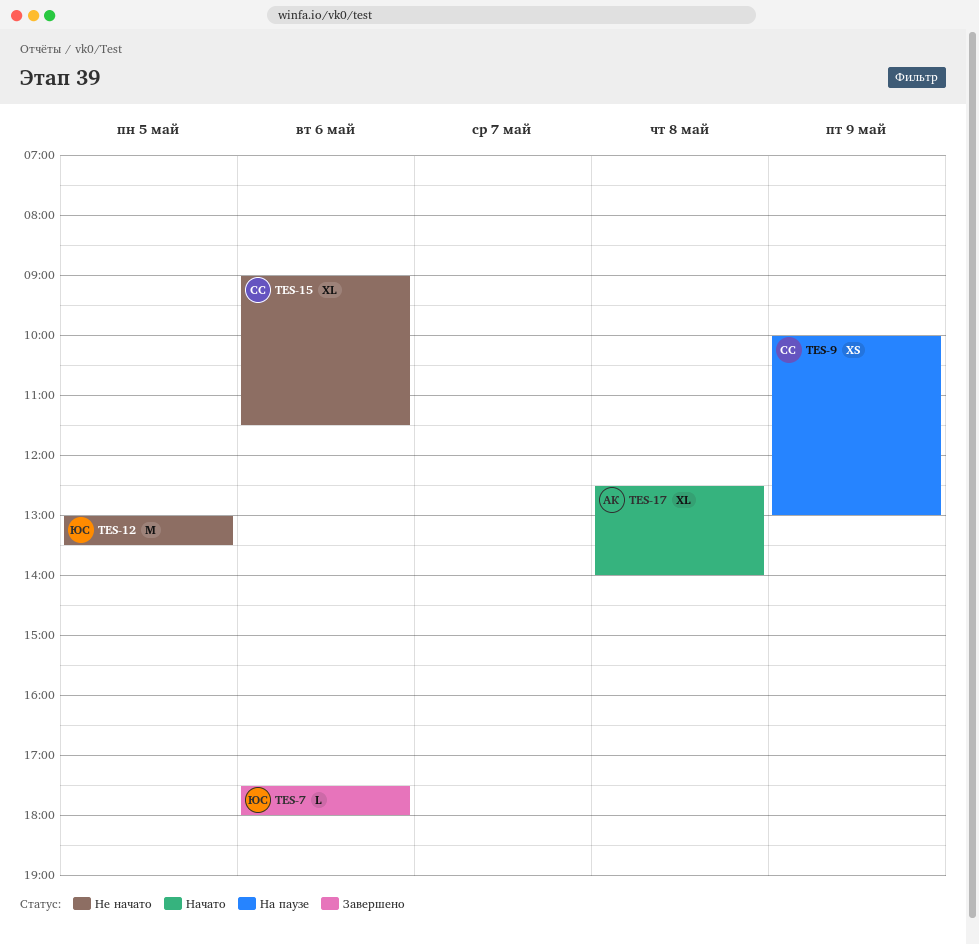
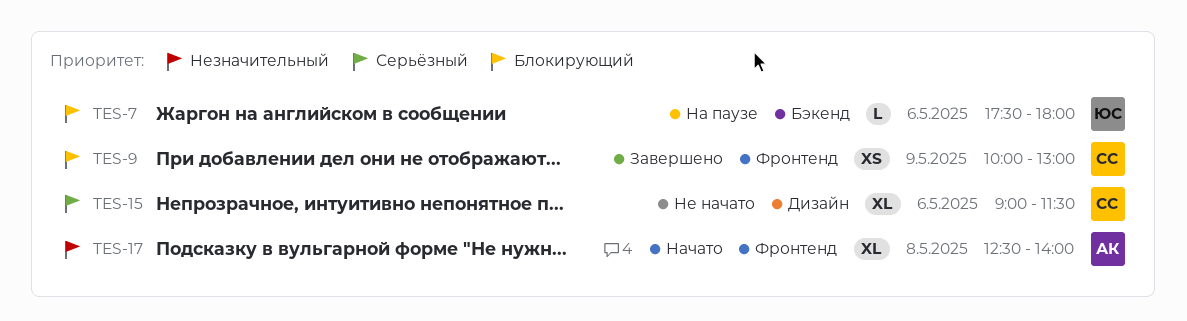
TES-7, status: Завершено -> На паузе
TES-9, status: На паузе -> Завершено
TES-12: present -> none

